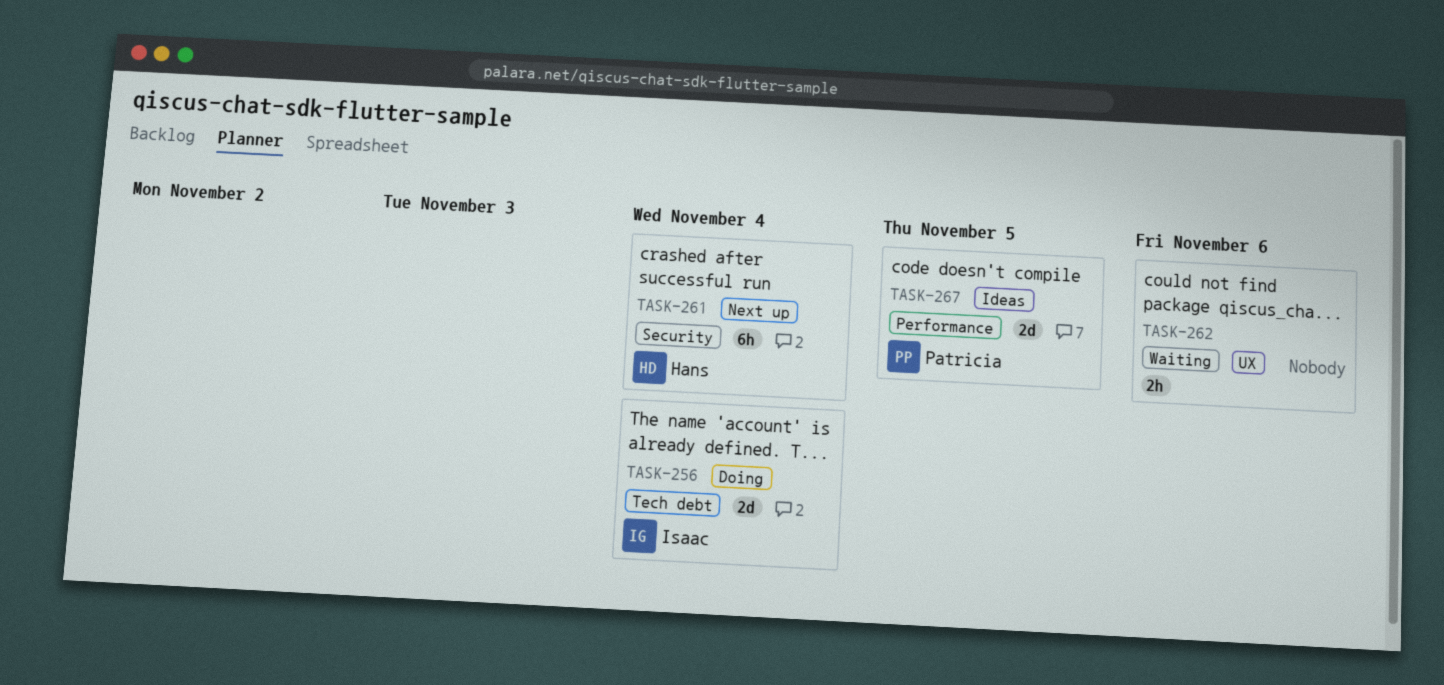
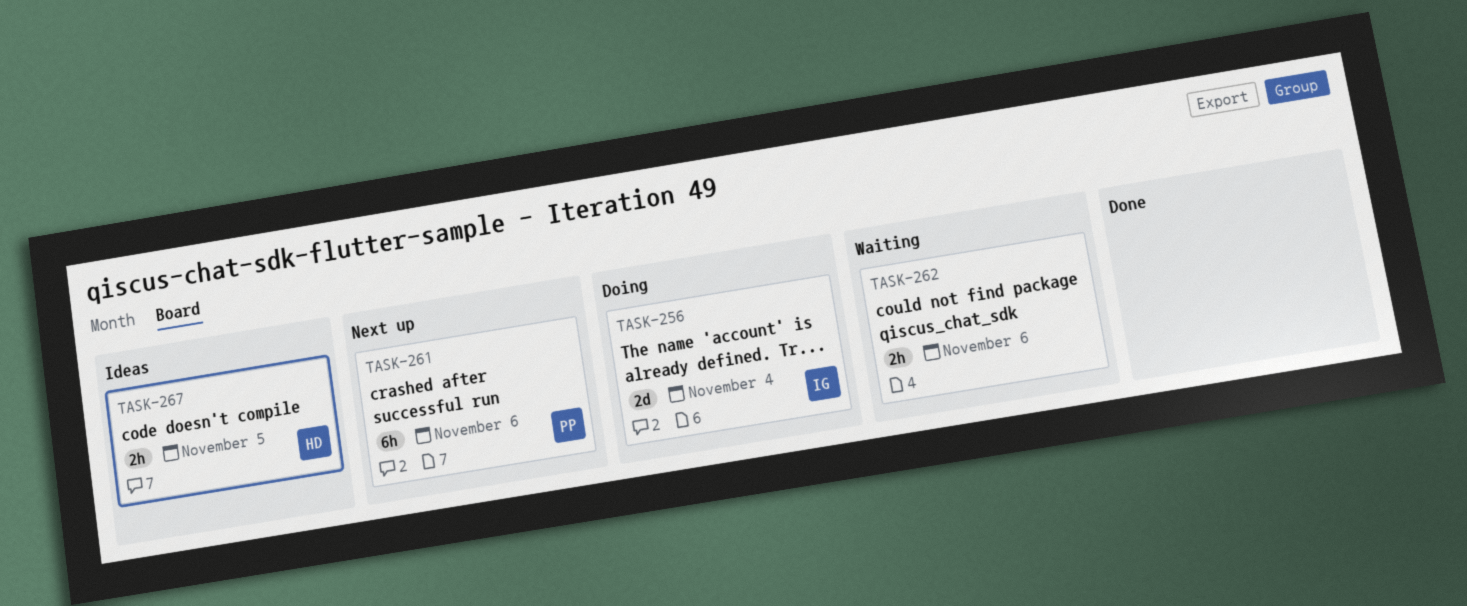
TASK-261, owner: Hans -> Patricia
TASK-261, due: Nov 4 -> Nov 6
TASK-267, owner: Patricia -> Hans
TASK-267, estimate: 2d -> 2h

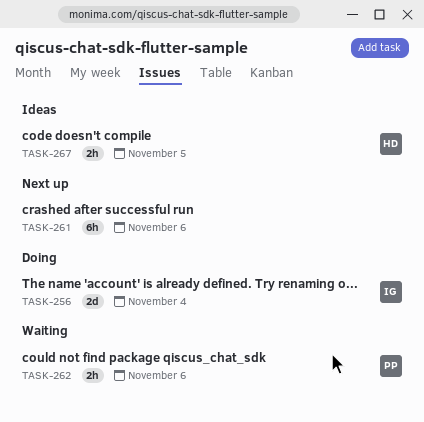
TASK-261, owner: PP -> none
TASK-262, owner: none -> PP

